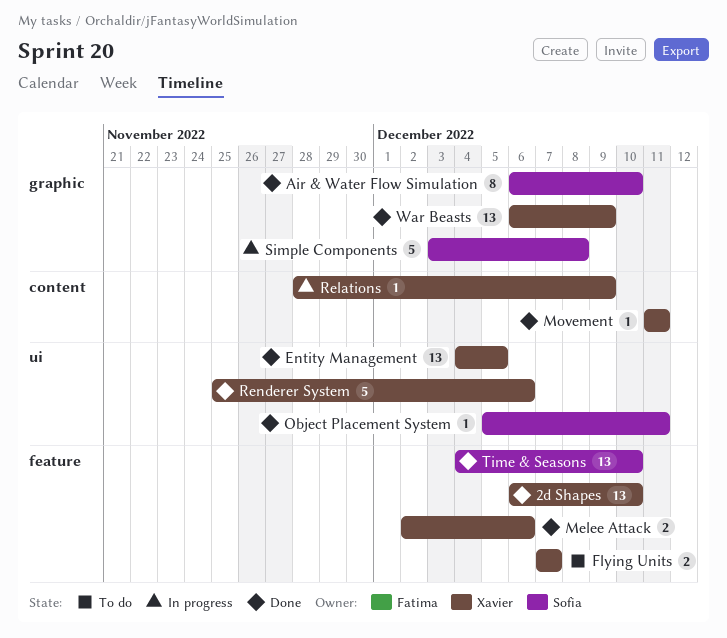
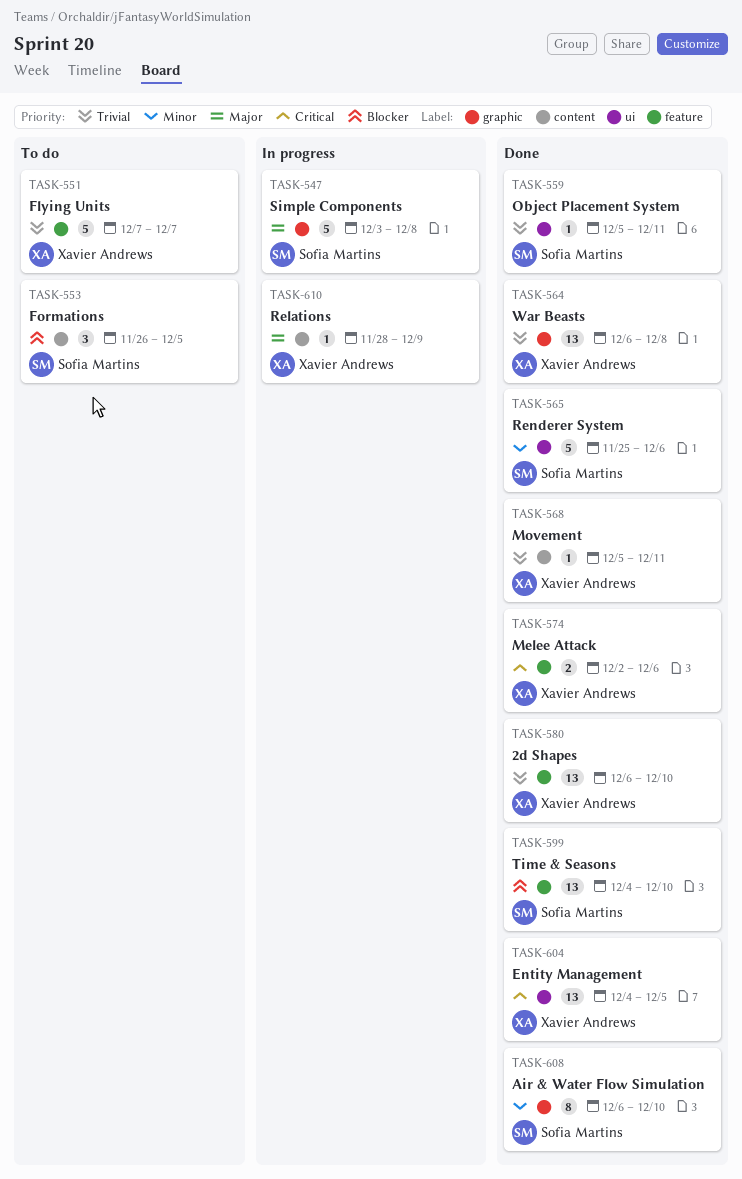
Flying Units, estimate: 2 -> 5
Formations: none -> present
Movement, start: Dec 11 -> Dec 5
Renderer System, owner: Xavier Andrews -> Sofia Martins
War Beasts, due: Dec 9 -> Dec 8

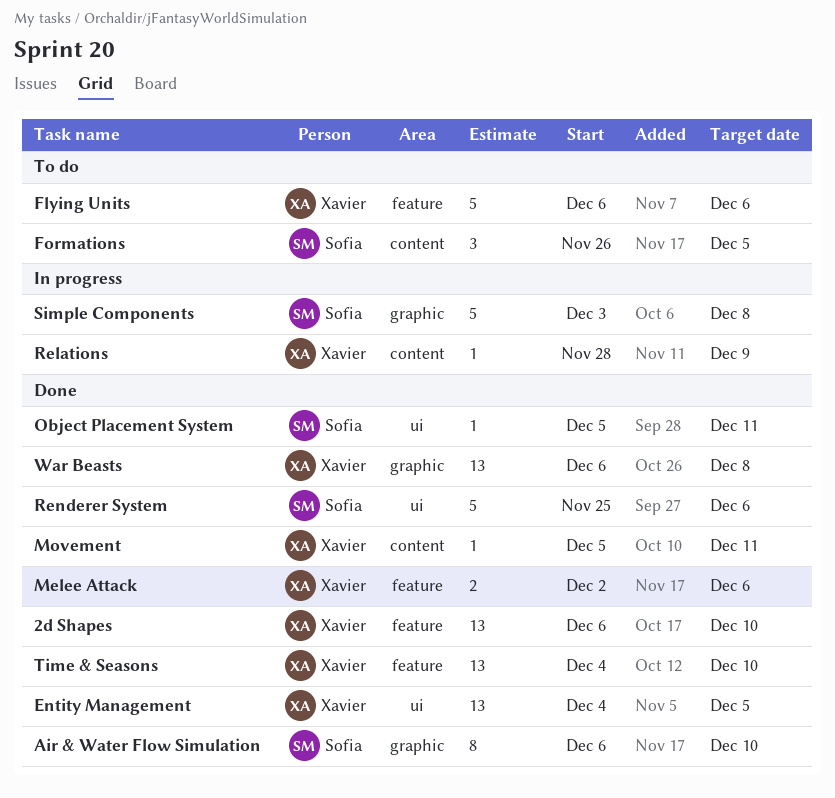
Flying Units, start: Dec 7 -> Dec 6
Flying Units, due: Dec 7 -> Dec 6
Time & Seasons, owner: Sofia Martins -> Xavier Andrews

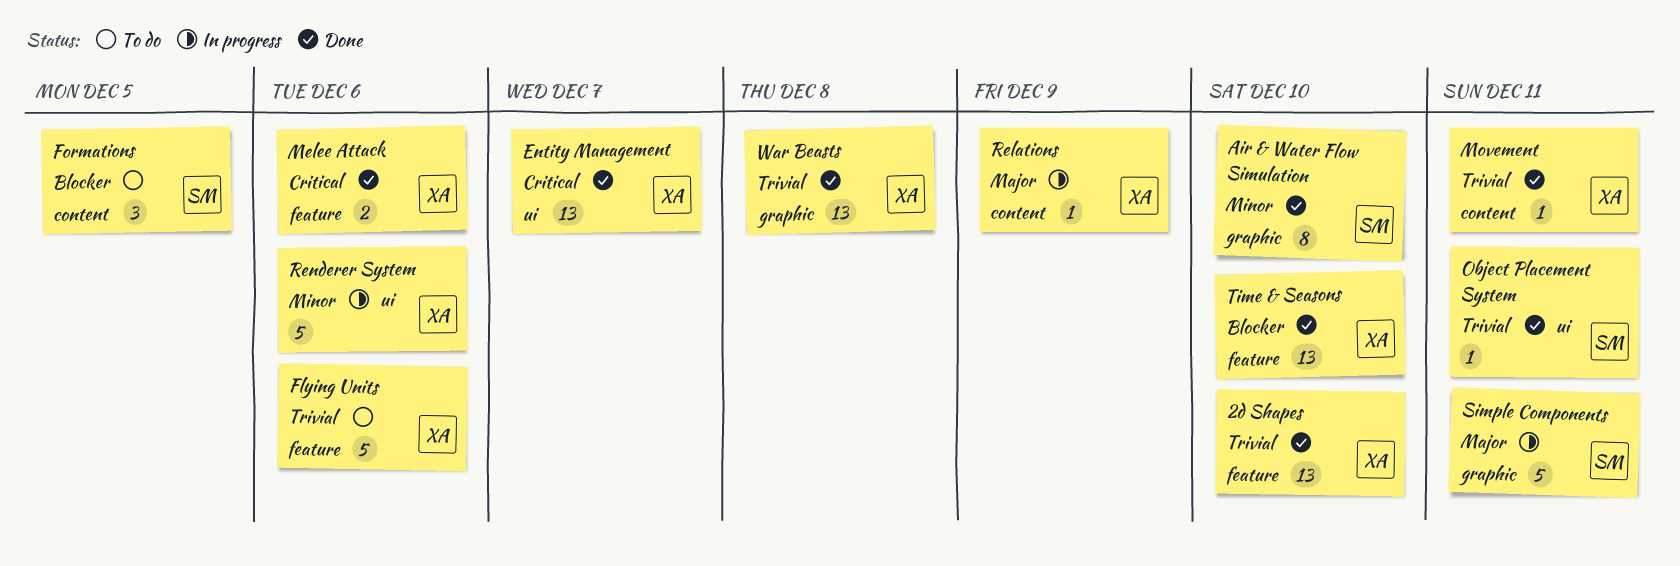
Entity Management, due: Dec 5 -> Dec 7
Renderer System, status: Done -> In progress
Renderer System, owner: Sofia -> Xavier
Simple Components, due: Dec 8 -> Dec 11

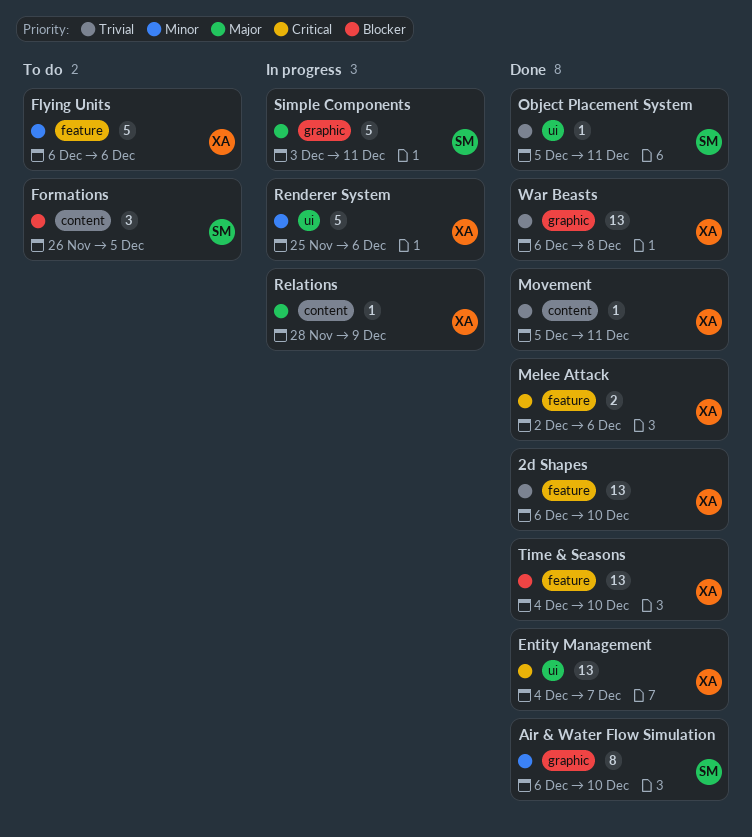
Flying Units, priority: Trivial -> Minor

